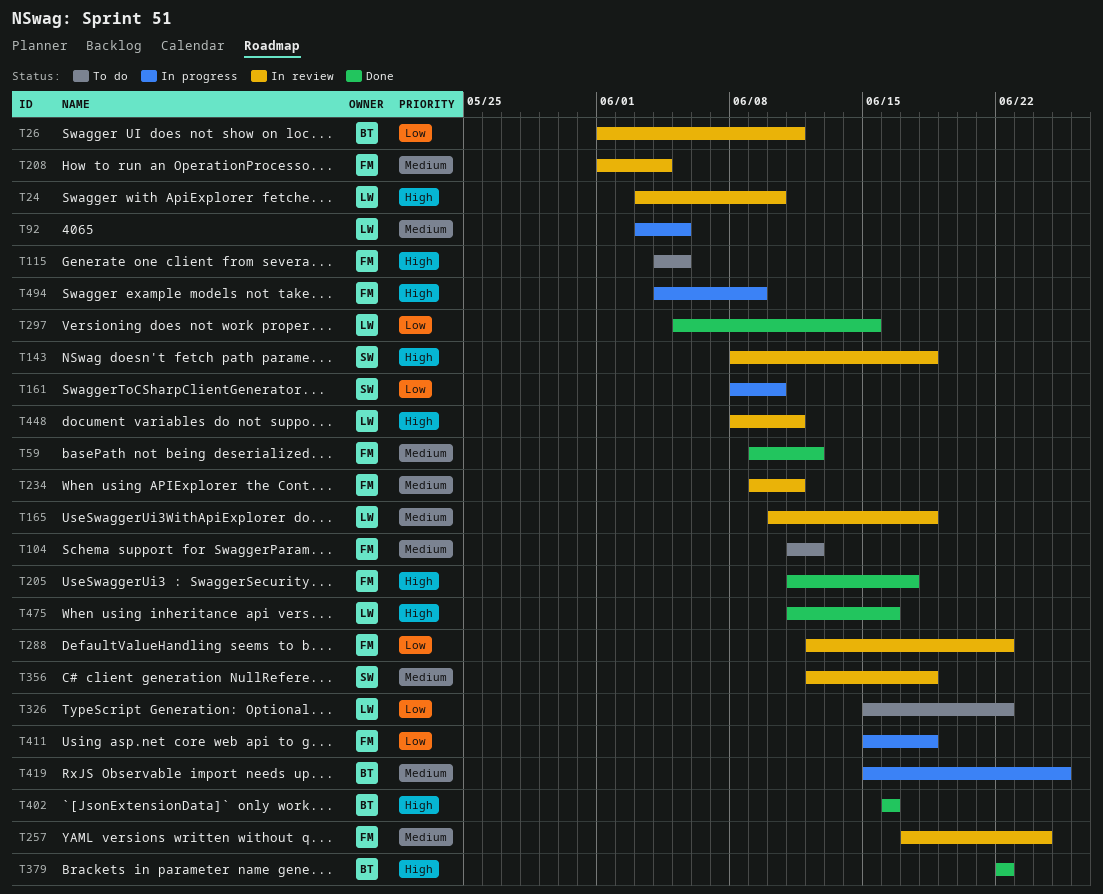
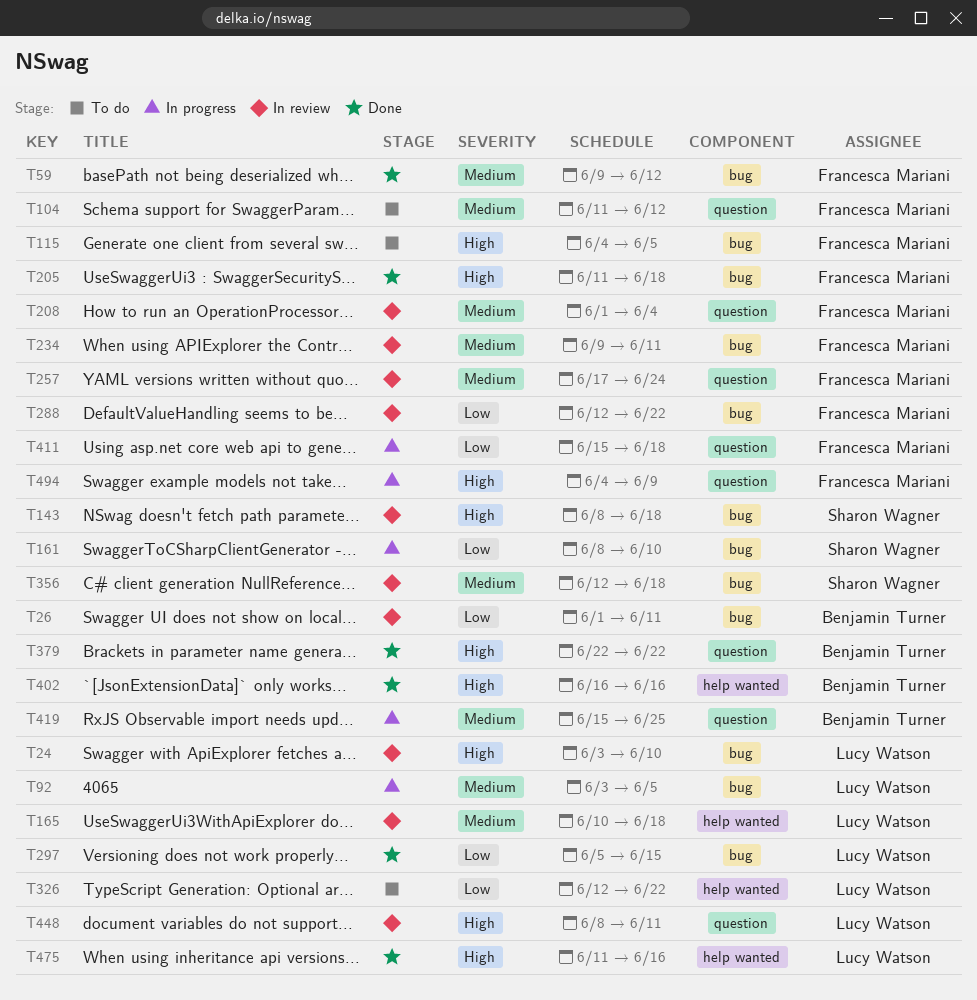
T205, due: Jun 17 -> Jun 18
T326, start: Jun 15 -> Jun 12

